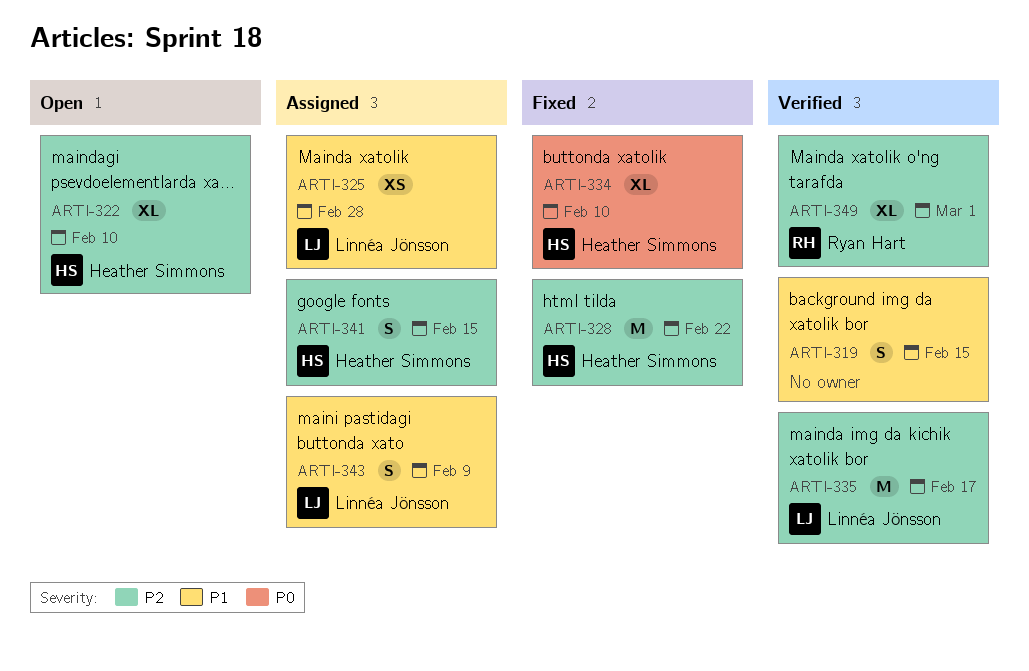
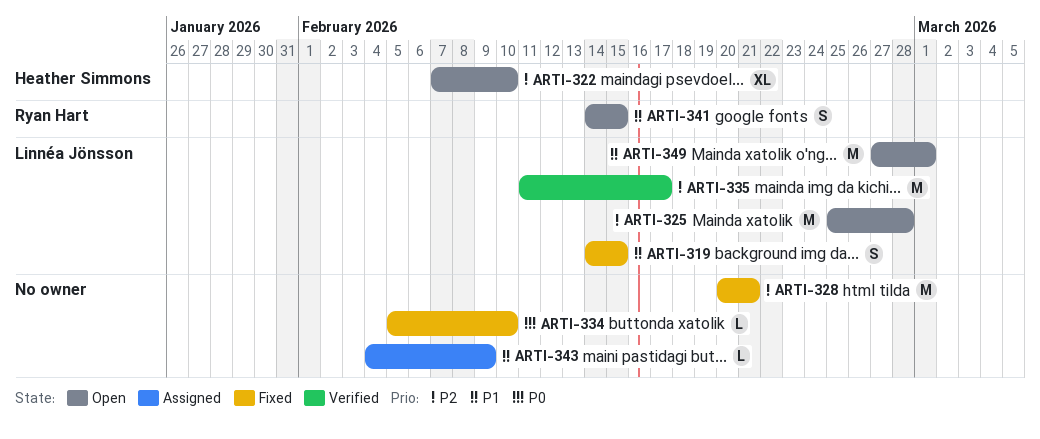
ARTI-319, status: Verified -> Fixed
ARTI-319, owner: none -> Linnéa Jönsson
ARTI-325, status: Assigned -> Open
ARTI-325, priority: P1 -> P2
ARTI-325, estimate: XS -> M
ARTI-328, owner: Heather Simmons -> none
ARTI-328, due: Feb 22 -> Feb 21
ARTI-334, owner: Heather Simmons -> none
ARTI-334, estimate: XL -> L
ARTI-341, status: Assigned -> Open
ARTI-341, owner: Heather Simmons -> Ryan Hart
ARTI-341, priority: P2 -> P1
ARTI-343, owner: Linnéa Jönsson -> none
ARTI-343, estimate: S -> L
ARTI-349, status: Verified -> Open
ARTI-349, owner: Ryan Hart -> Linnéa Jönsson
ARTI-349, priority: P2 -> P1
ARTI-349, estimate: XL -> M

